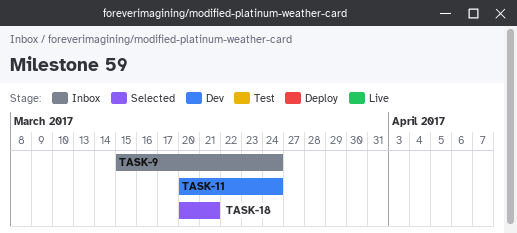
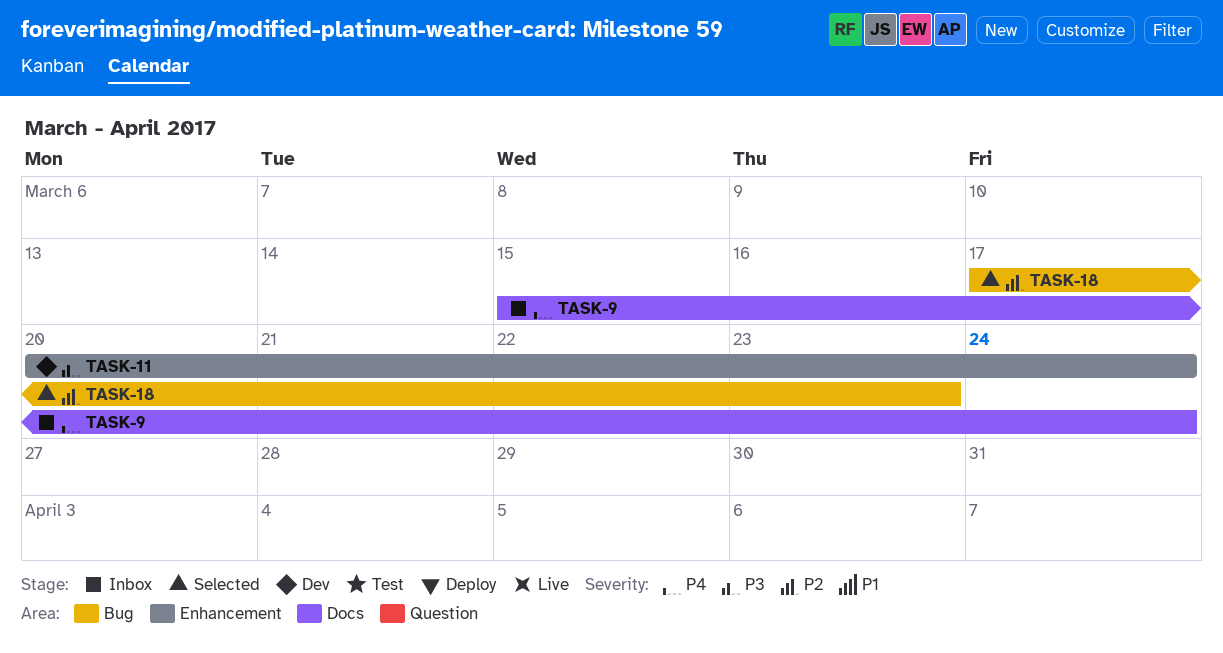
TASK-18, start: Mar 20 -> Mar 17
TASK-18, due: Mar 21 -> Mar 23

